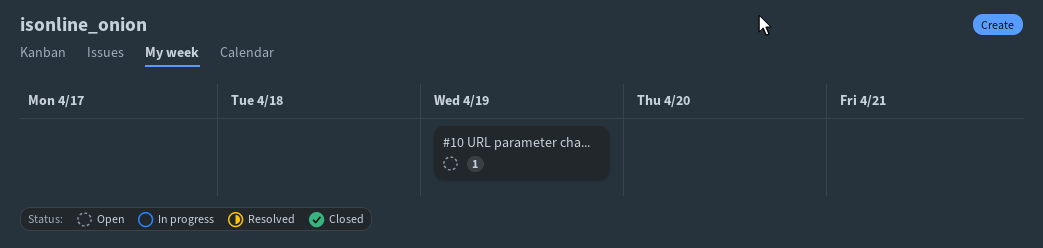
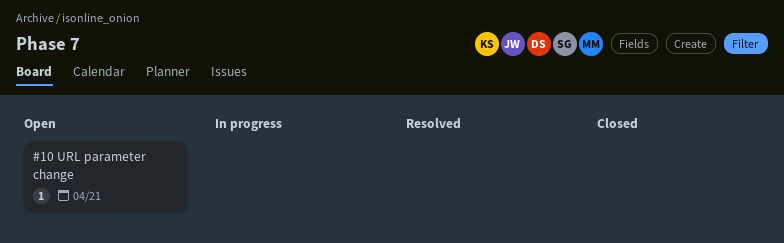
#10, due: Apr 19 -> Apr 21

